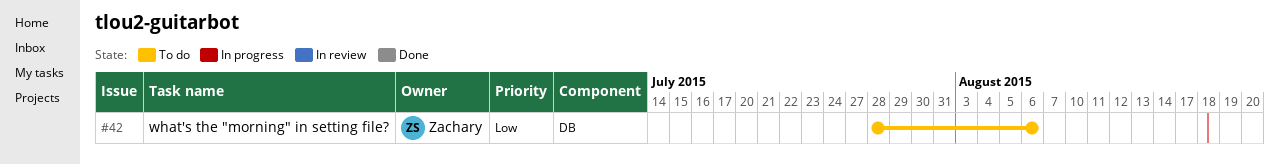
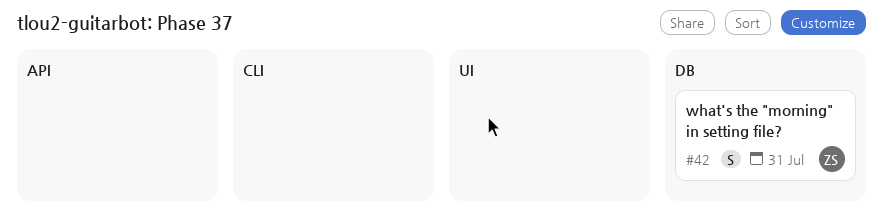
#42, due: Aug 6 -> Jul 31

